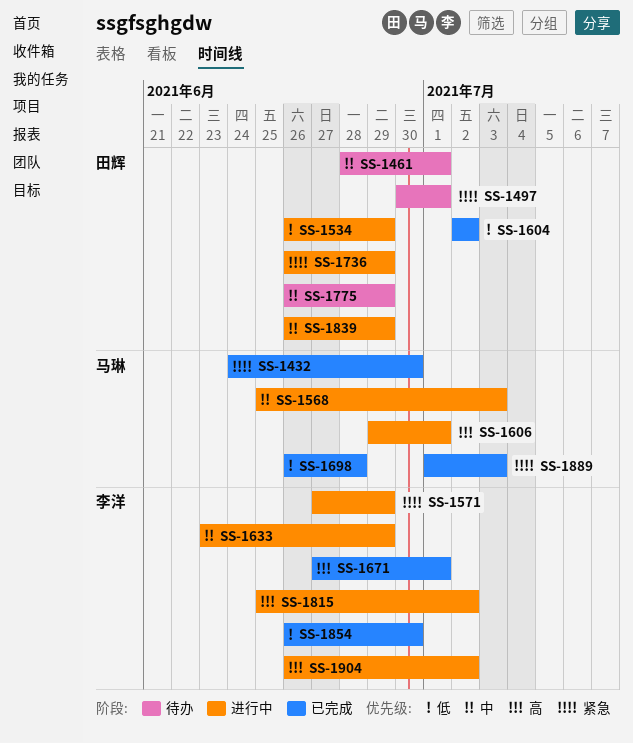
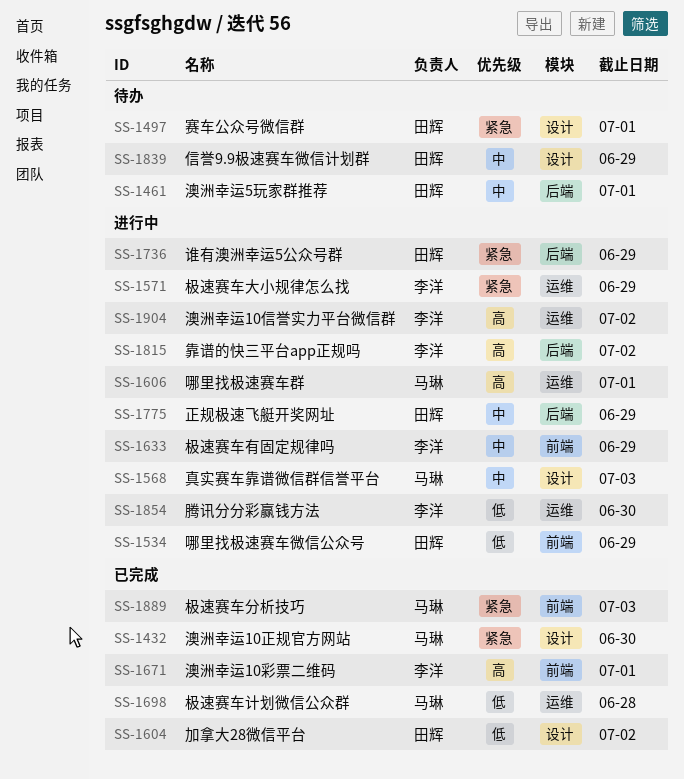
SS-1775, status: 待办 -> 进行中
SS-1839, status: 进行中 -> 待办
SS-1854, status: 已完成 -> 进行中

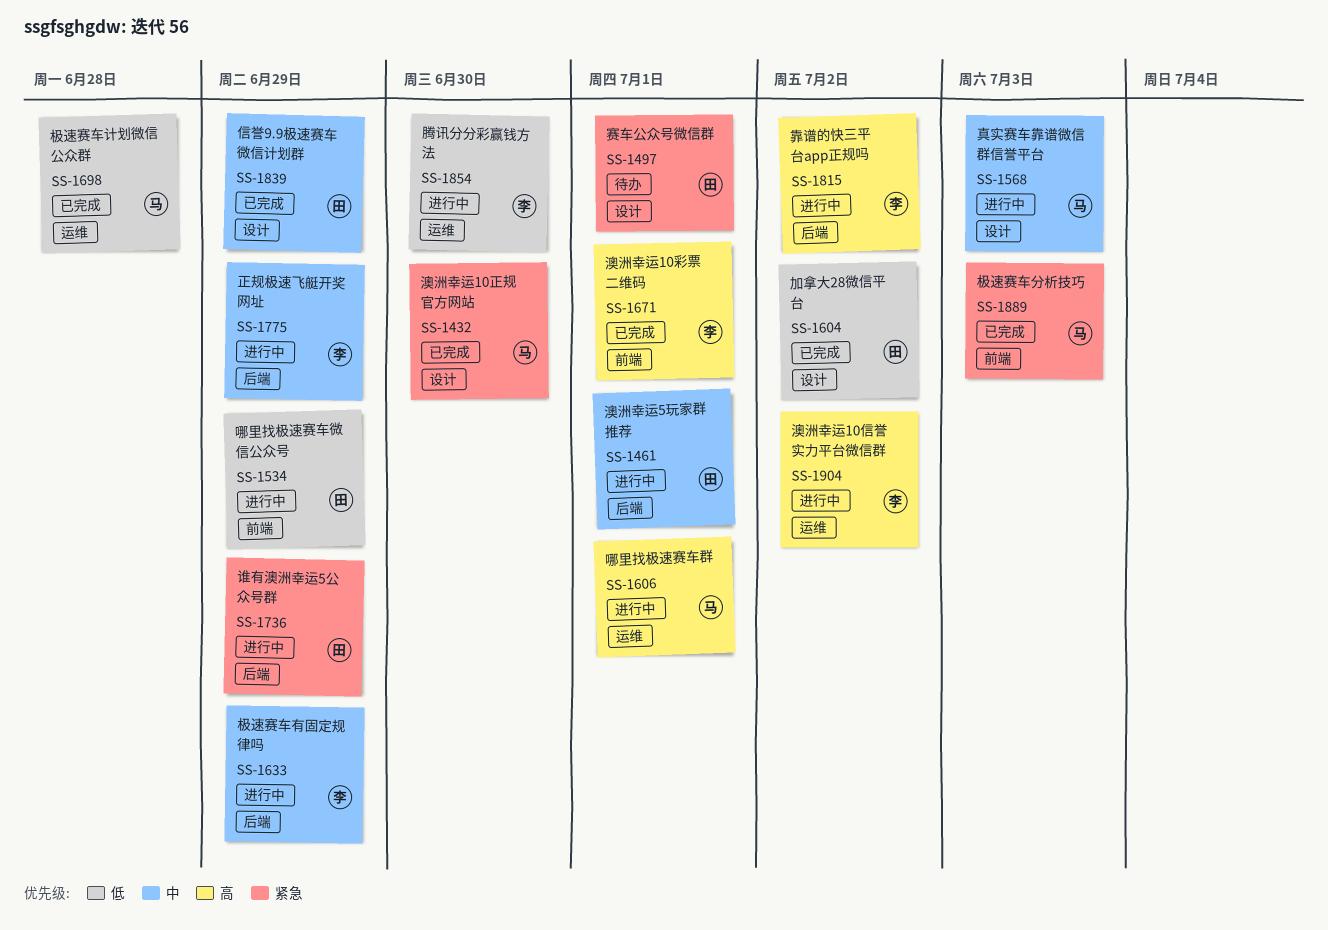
SS-1461, status: 待办 -> 进行中
SS-1571: present -> none
SS-1633, label: 前端 -> 后端
SS-1775, owner: 田辉 -> 李洋
SS-1839, status: 待办 -> 已完成

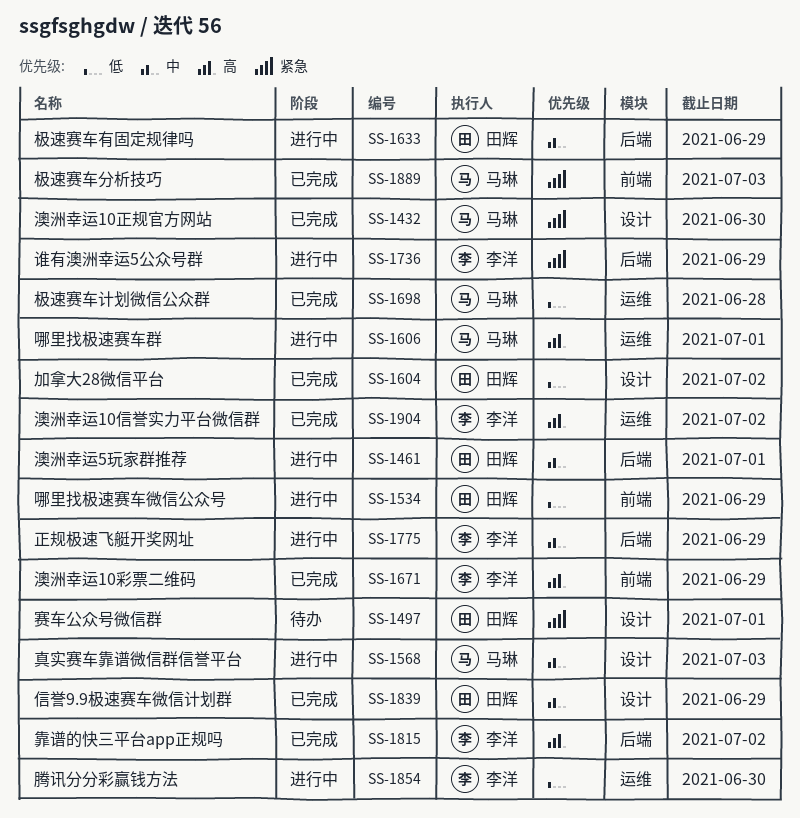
SS-1633, owner: 李洋 -> 田辉
SS-1671, due: Jul 1 -> Jun 29
SS-1736, owner: 田辉 -> 李洋
SS-1815, status: 进行中 -> 已完成
SS-1904, status: 进行中 -> 已完成

